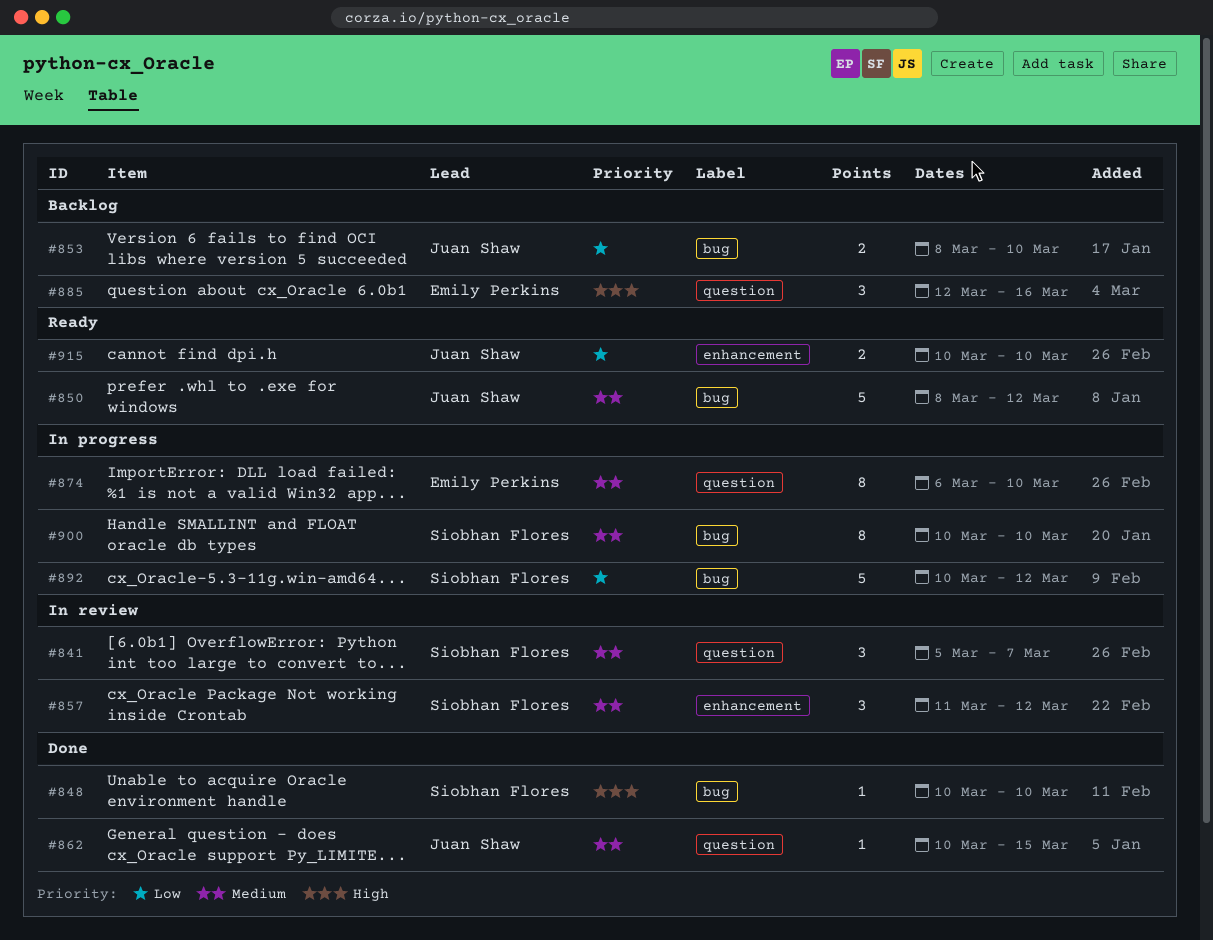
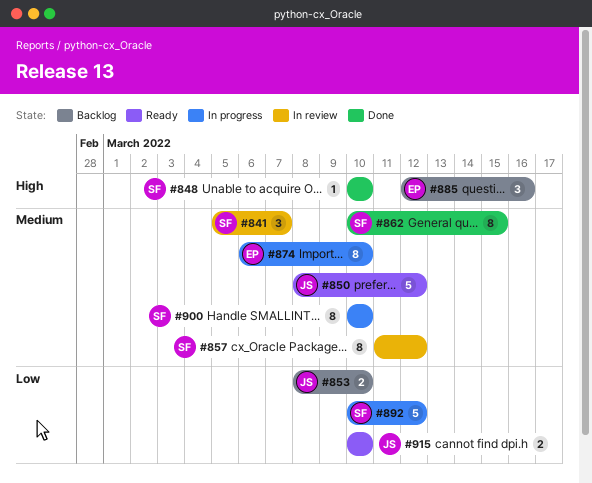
#857, estimate: 3 -> 8
#862, owner: Juan Shaw -> Siobhan Flores
#862, estimate: 1 -> 8

